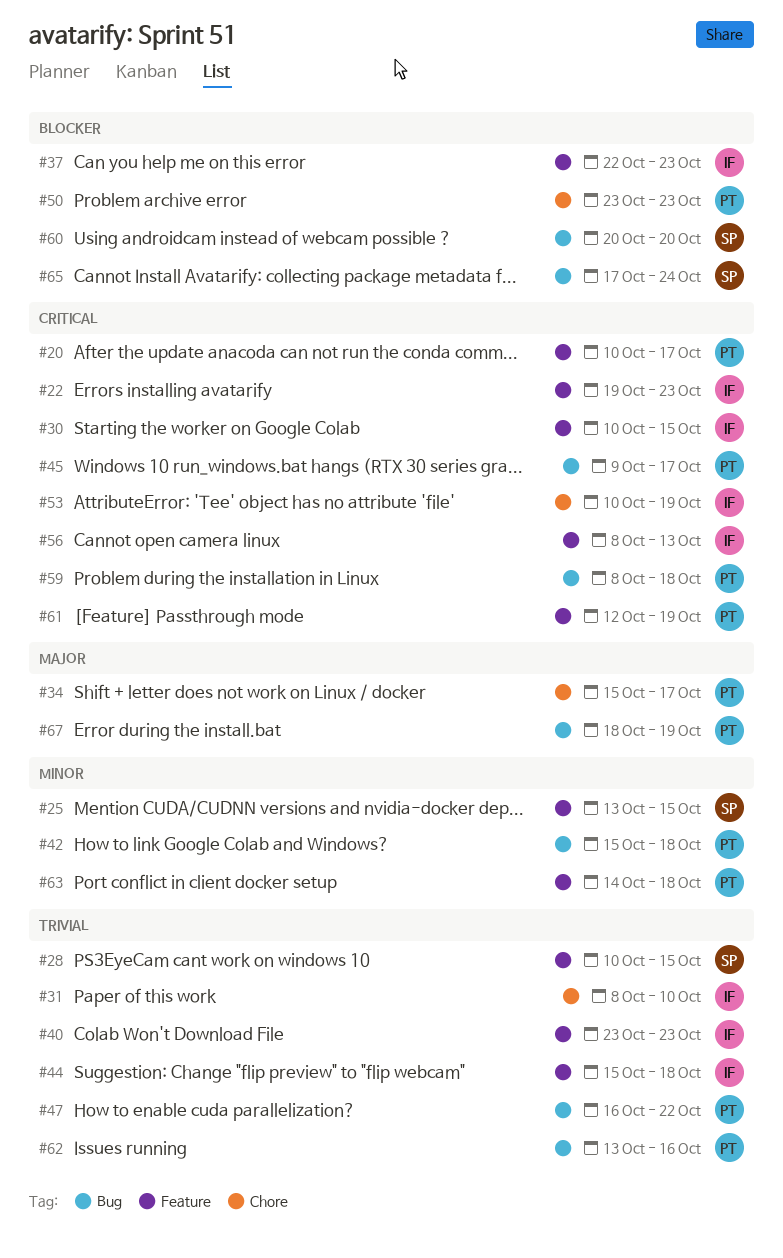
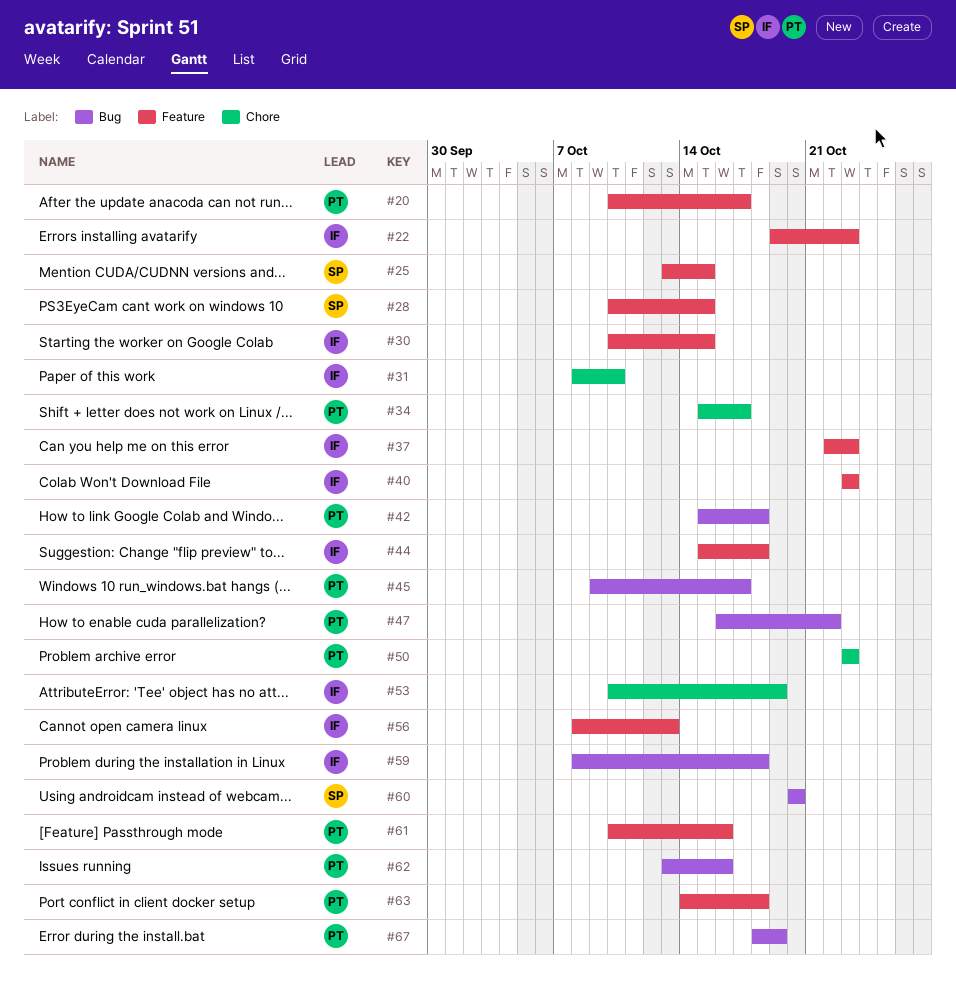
#59, owner: PT -> IF
#61, start: Oct 12 -> Oct 10
#61, due: Oct 19 -> Oct 16
#65: present -> none

